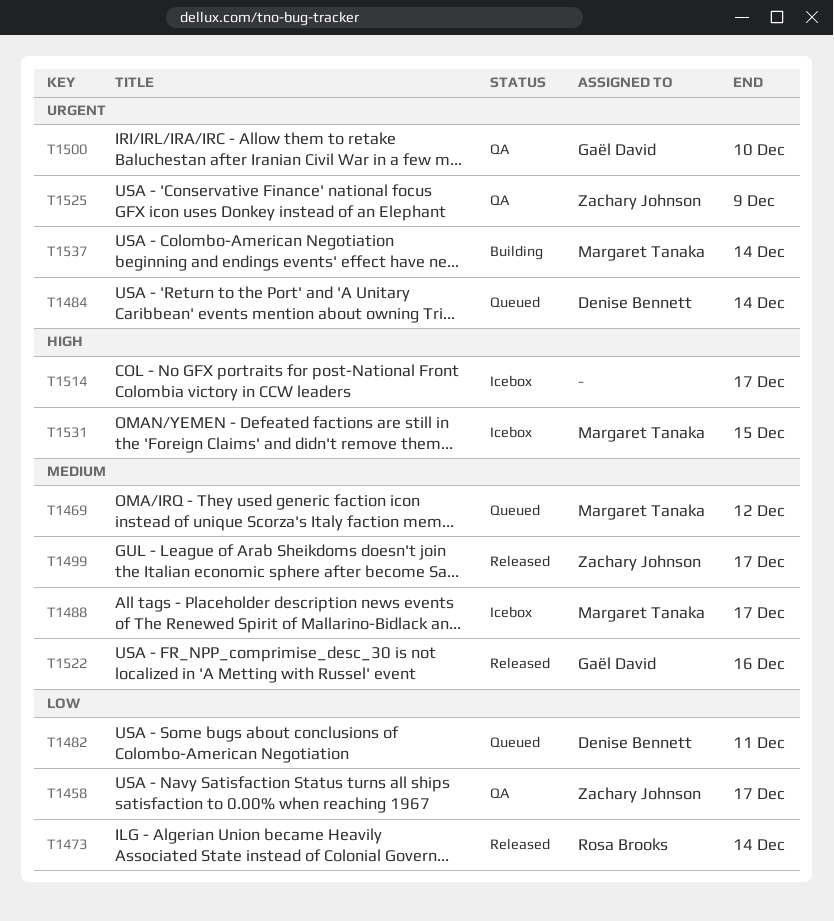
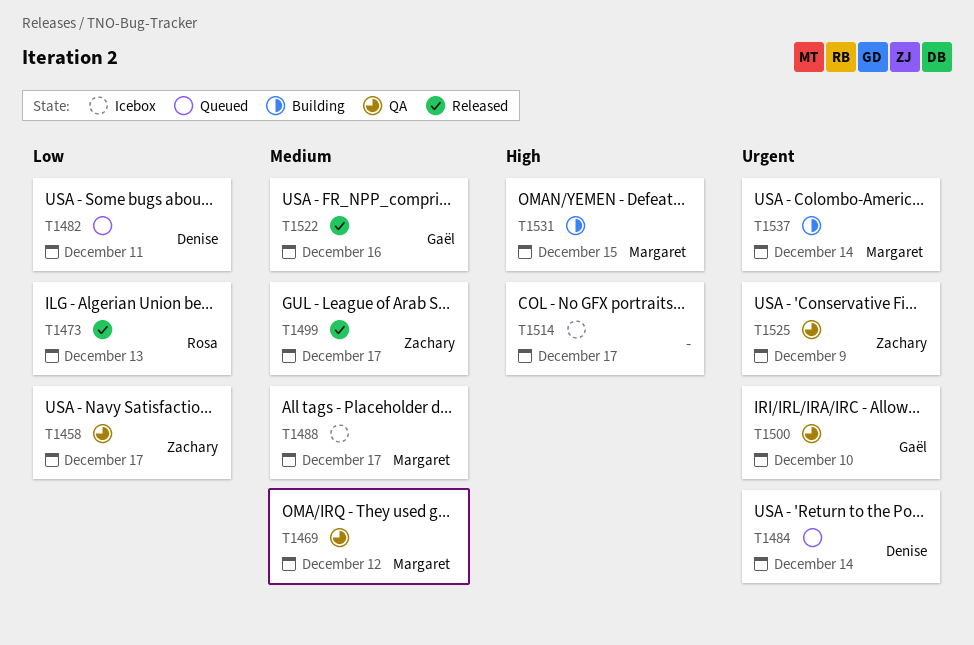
T1469, status: Queued -> QA
T1473, due: Dec 14 -> Dec 13
T1531, status: Icebox -> Building

